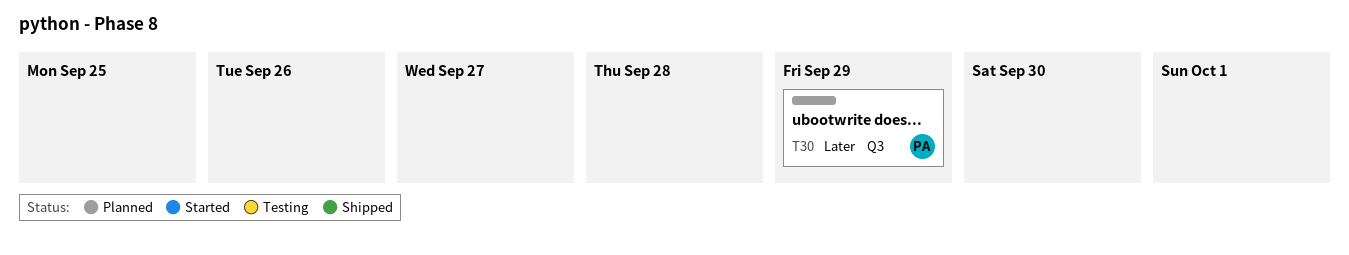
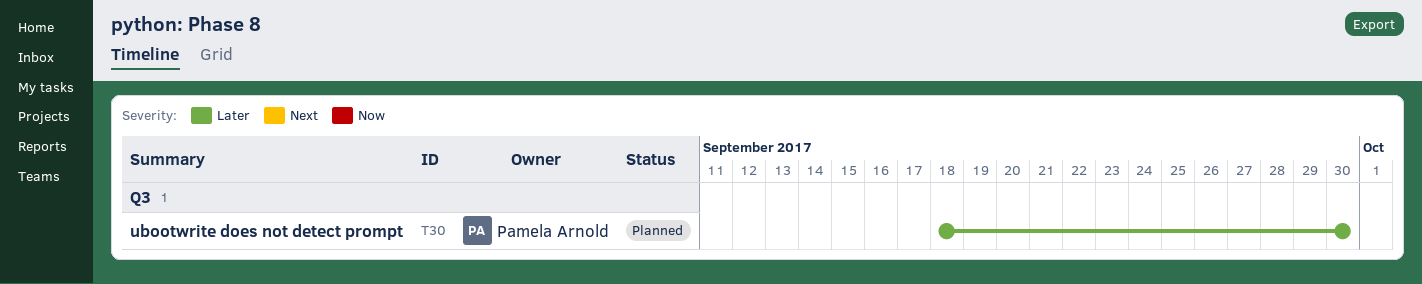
T30, due: Sep 29 -> Sep 30

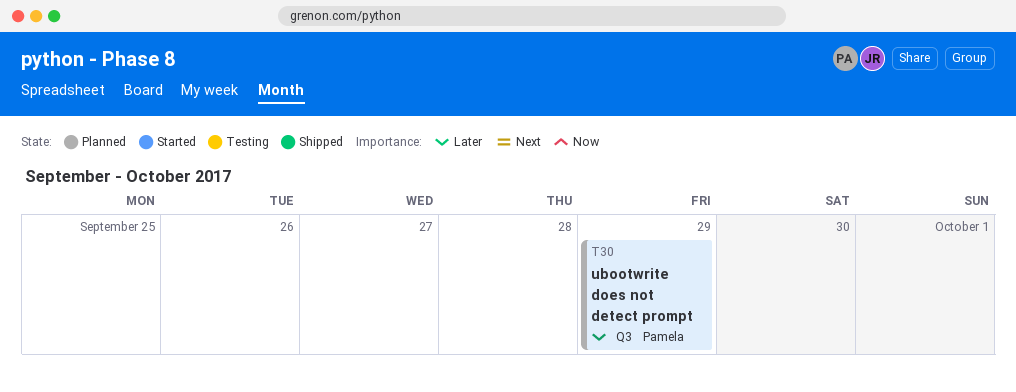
T30, due: Sep 30 -> Sep 29

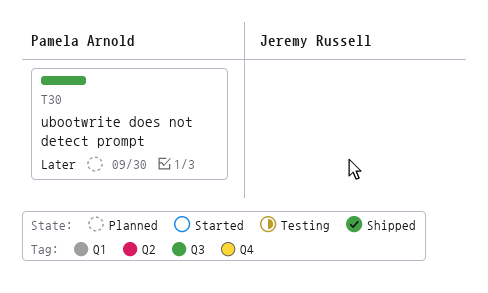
T30, due: Sep 29 -> Sep 30

